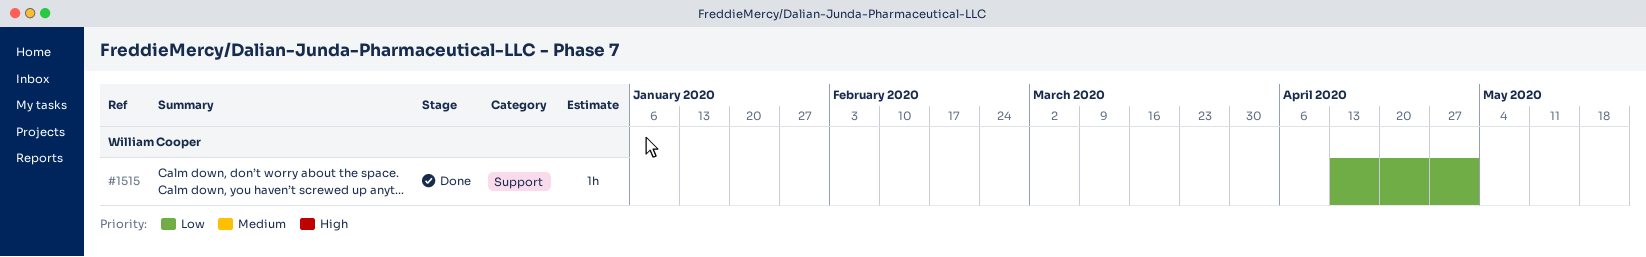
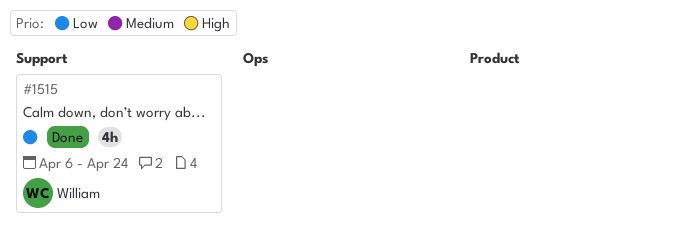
#1515, estimate: 1h -> 4h
#1515, start: Apr 13 -> Apr 6
#1515, due: May 1 -> Apr 24

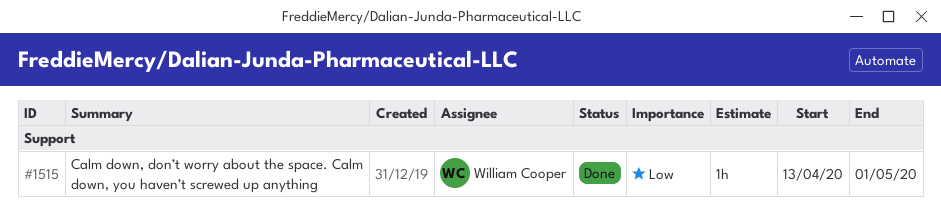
#1515, estimate: 4h -> 1h
#1515, start: Apr 6 -> Apr 13
#1515, due: Apr 24 -> May 1

